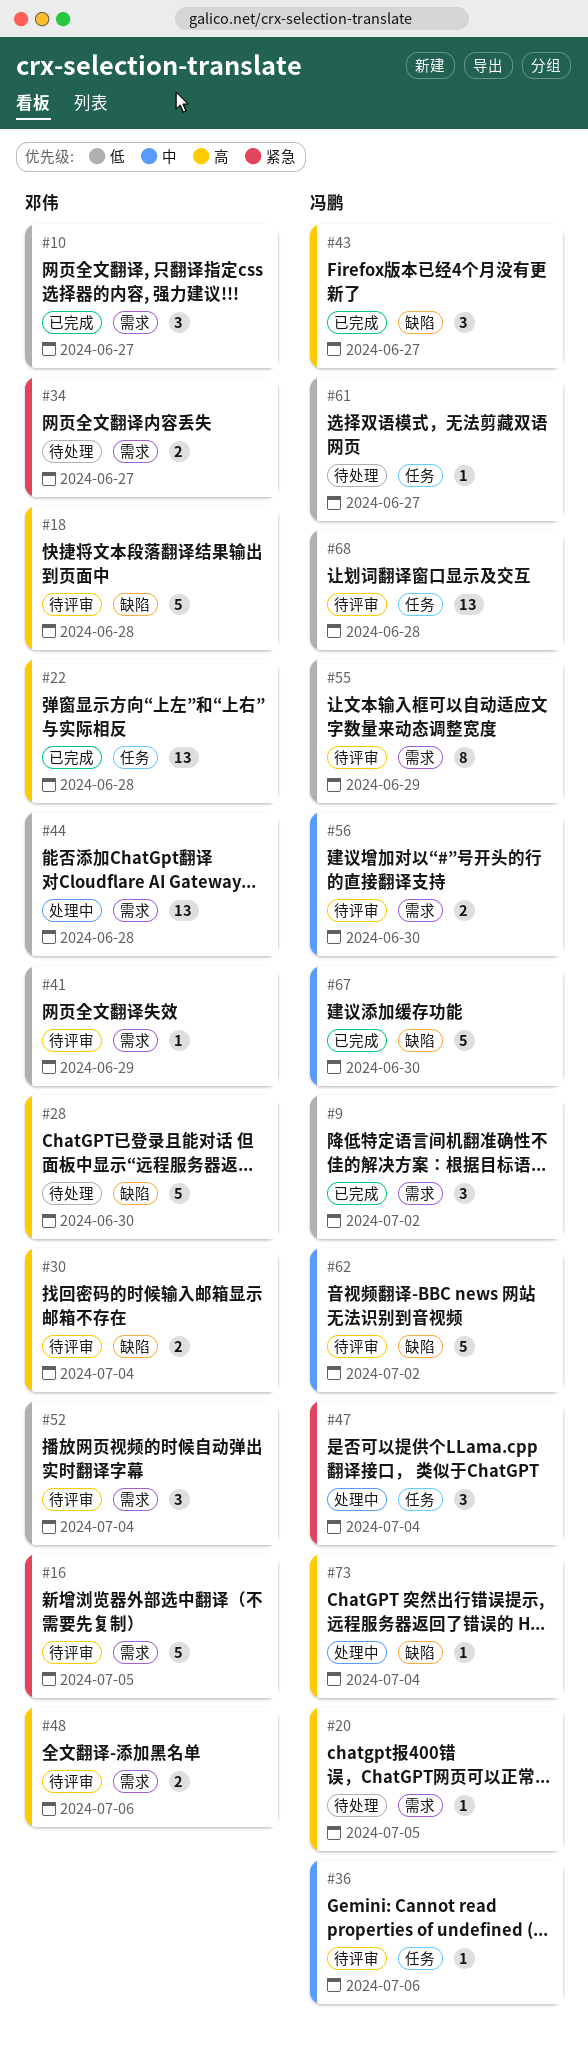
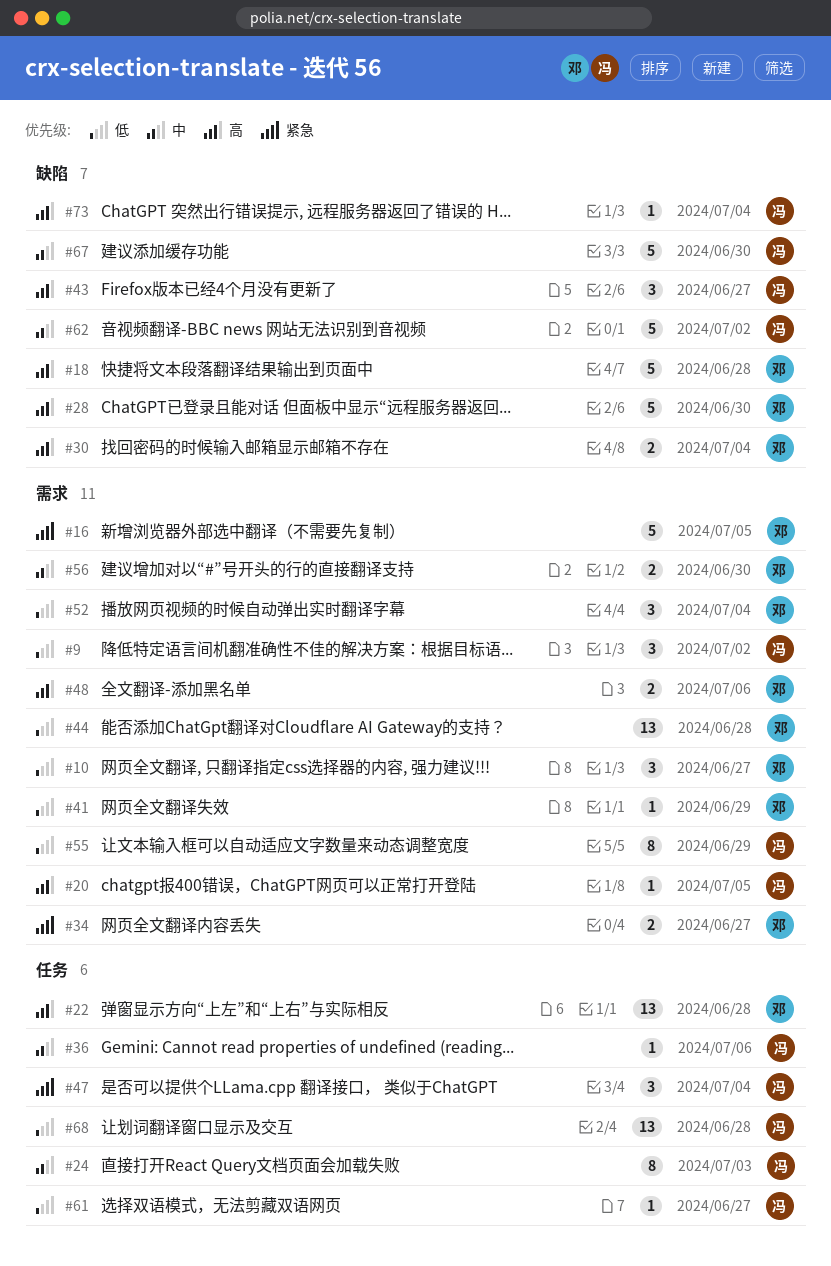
#24: none -> present
#56, owner: 冯鹏 -> 邓伟

